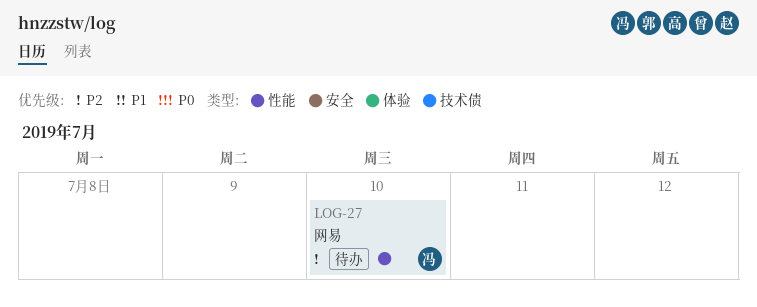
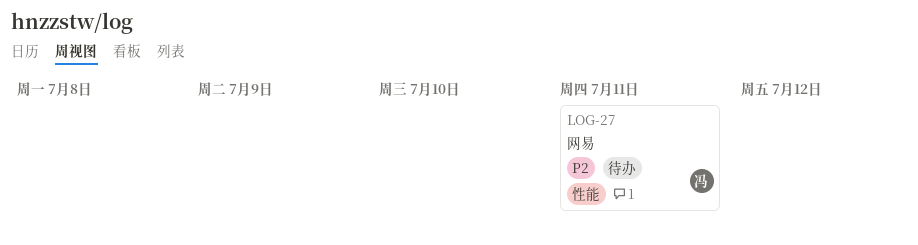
LOG-27, due: Jul 10 -> Jul 11

